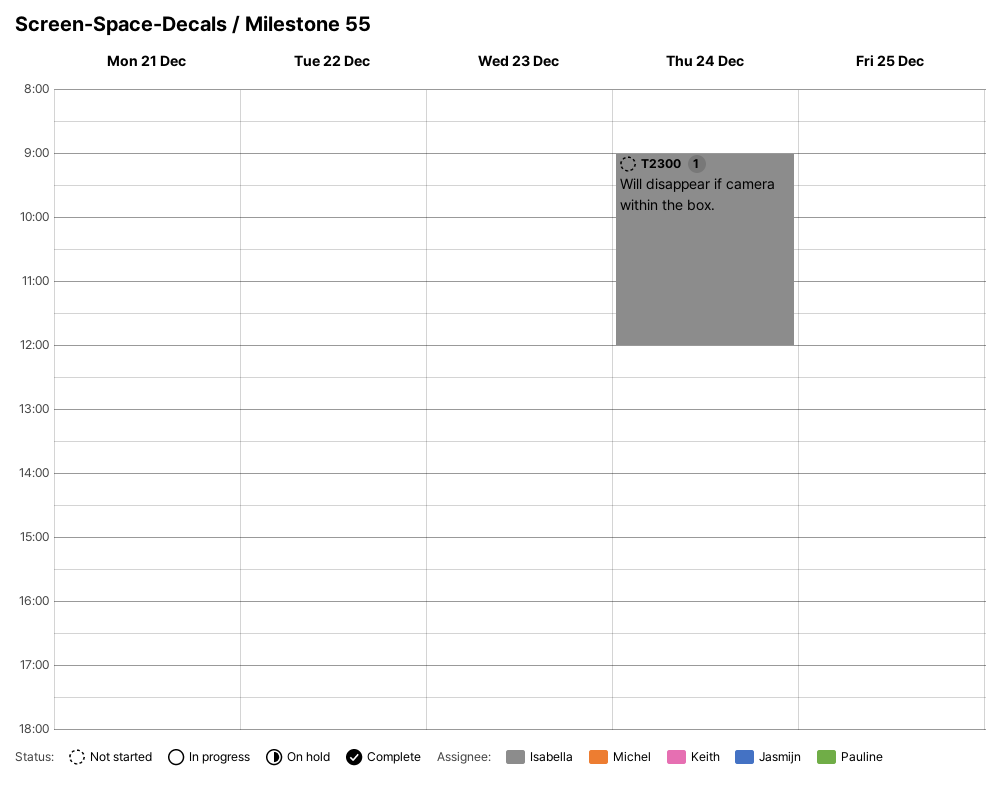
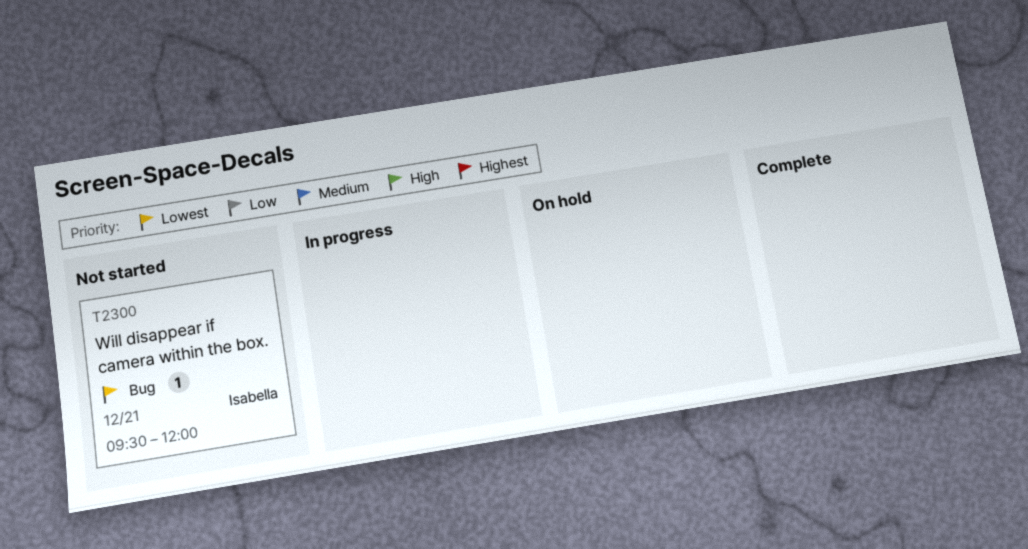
T2300, day: Dec 24 -> Dec 21
T2300, begins: 09:00 -> 09:30

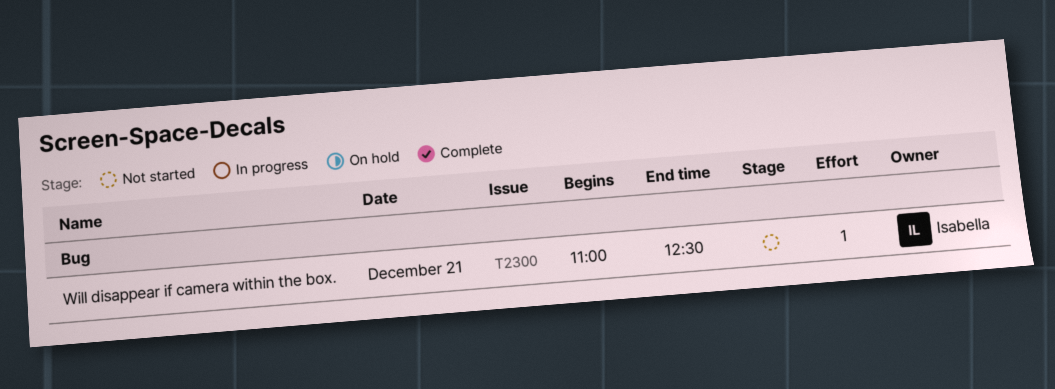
T2300, begins: 09:30 -> 11:00
T2300, ends: 12:00 -> 12:30

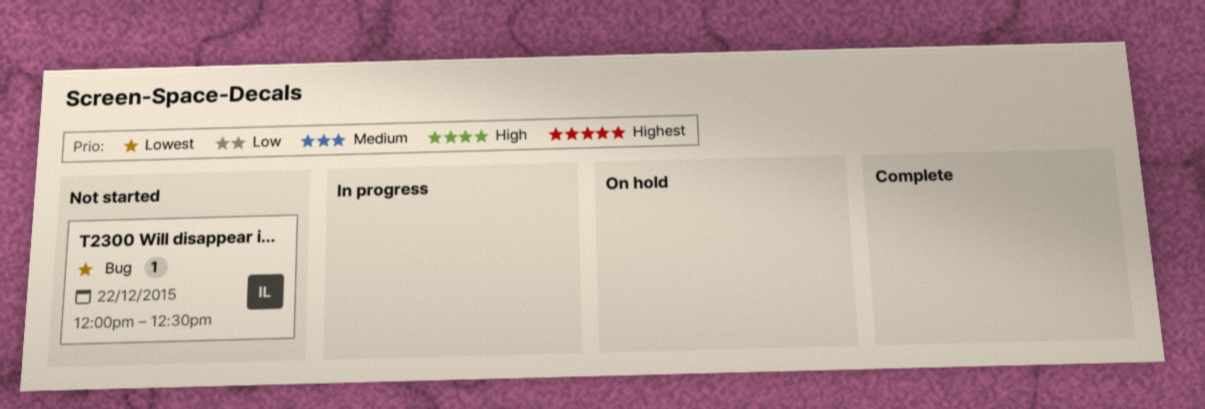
T2300, day: Dec 21 -> Dec 22
T2300, begins: 11:00 -> 12:00

